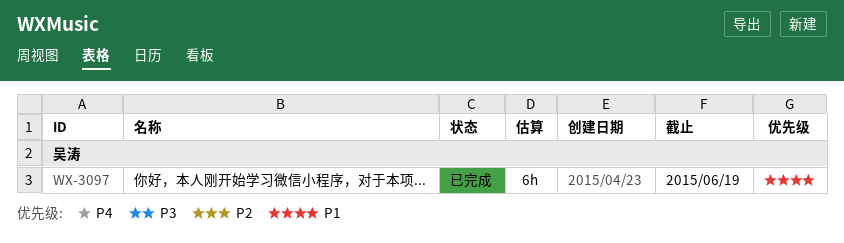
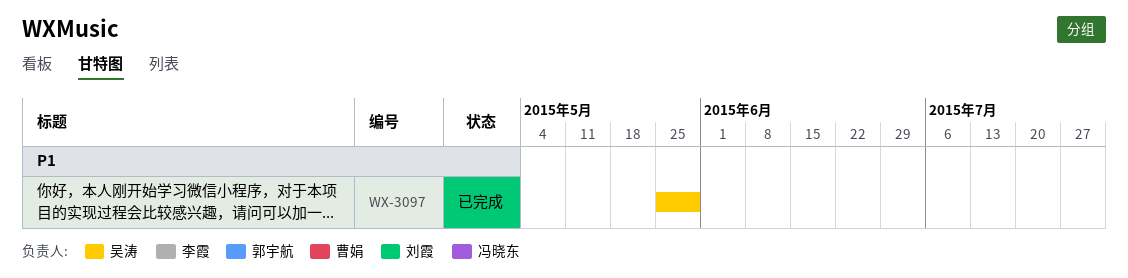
WX-3097, due: Jun 19 -> May 29

